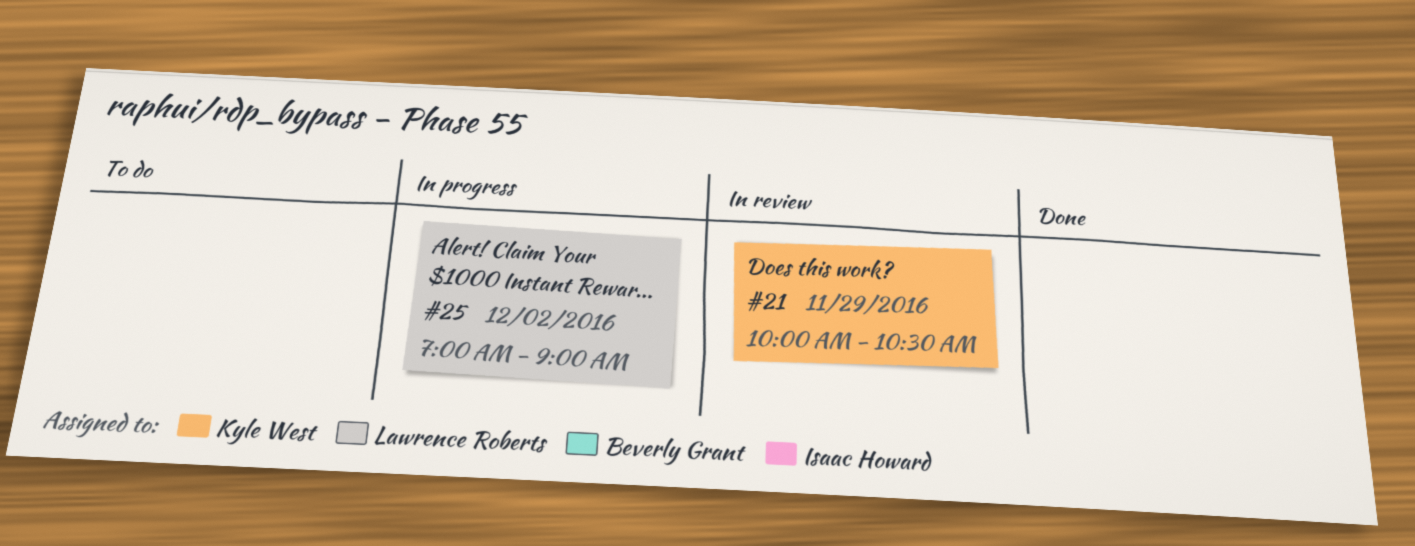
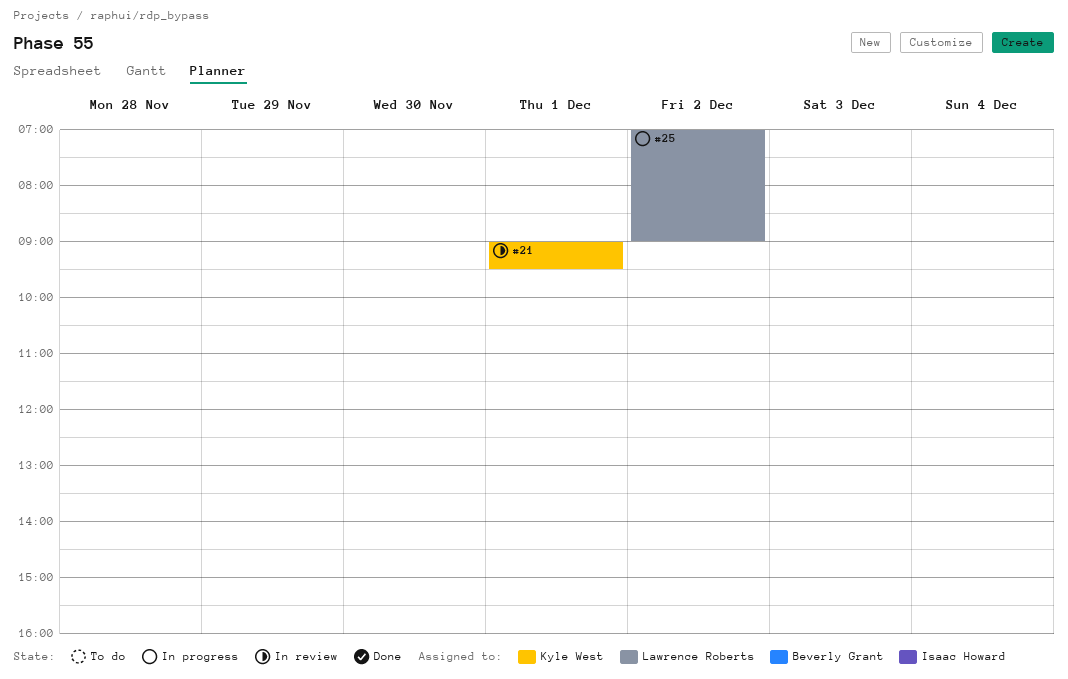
#21, day: Nov 29 -> Dec 1
#21, begins: 10:00 -> 09:00
#21, ends: 10:30 -> 09:30

